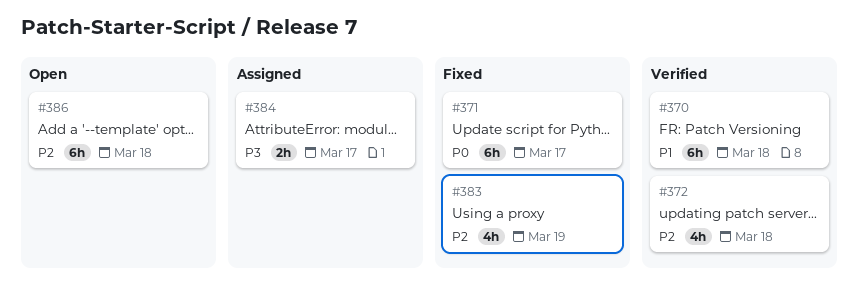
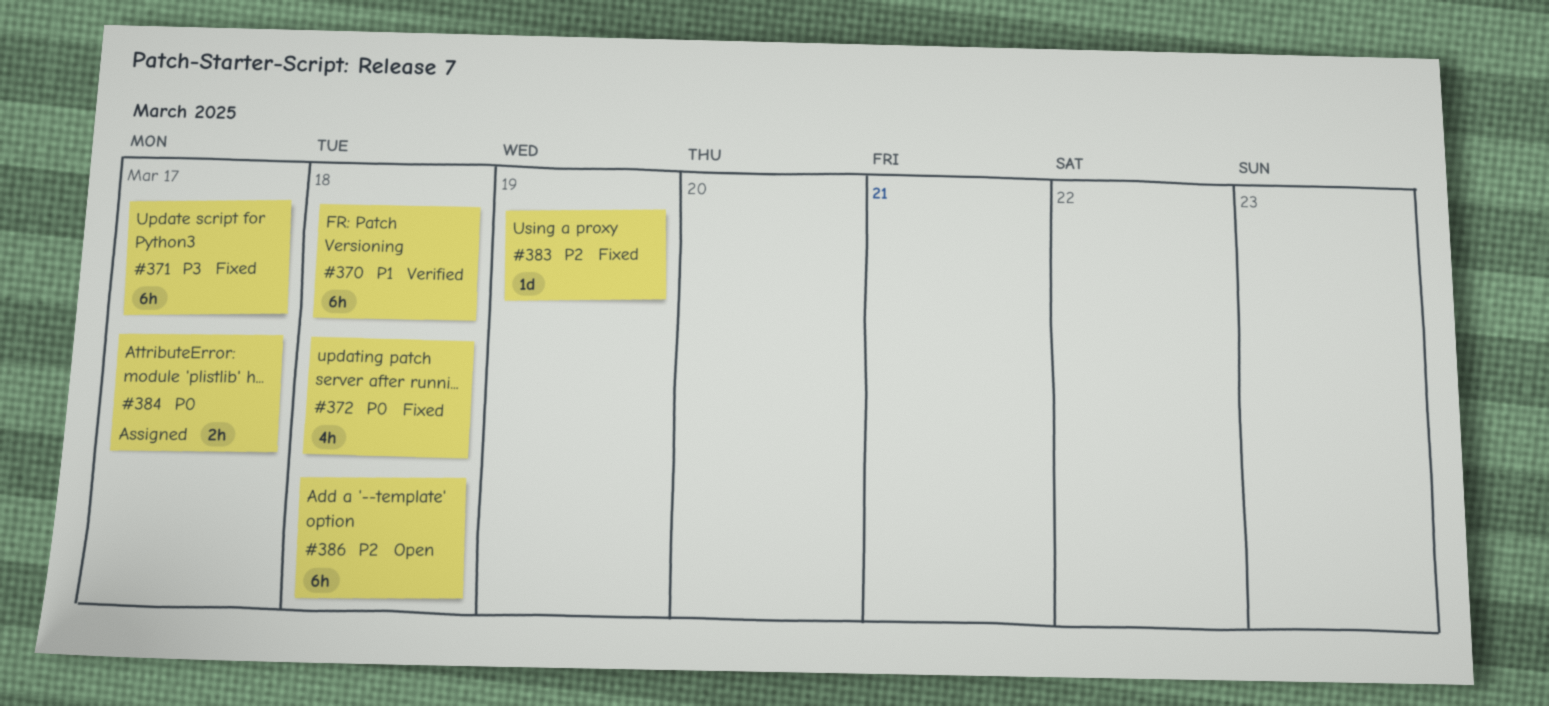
#371, priority: P0 -> P3
#372, status: Verified -> Fixed
#372, priority: P2 -> P0
#383, estimate: 4h -> 1d
#384, priority: P3 -> P0

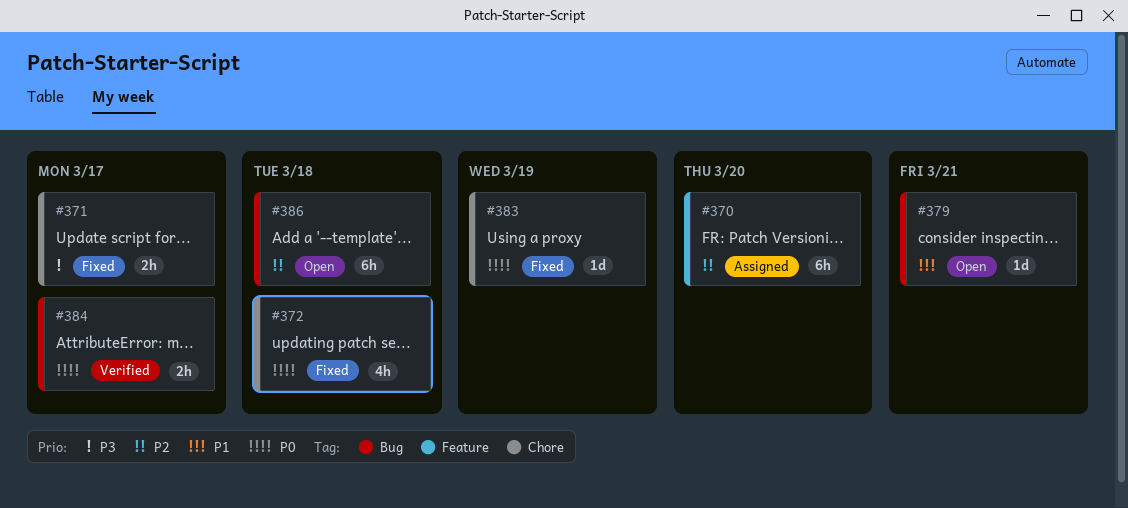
#370, status: Verified -> Assigned
#370, priority: P1 -> P2
#370, due: Mar 18 -> Mar 20
#371, estimate: 6h -> 2h
#379: none -> present
#383, priority: P2 -> P0
#384, status: Assigned -> Verified

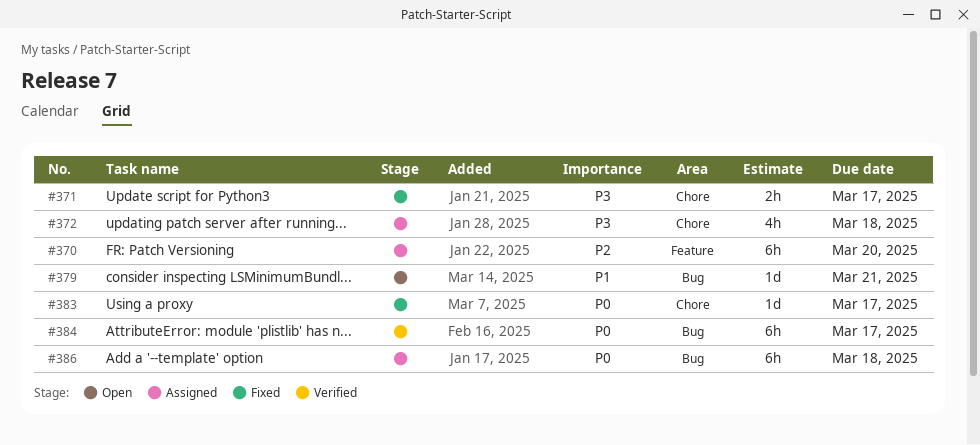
#372, status: Fixed -> Assigned
#372, priority: P0 -> P3
#383, due: Mar 19 -> Mar 17
#384, estimate: 2h -> 6h
#386, status: Open -> Assigned
#386, priority: P2 -> P0

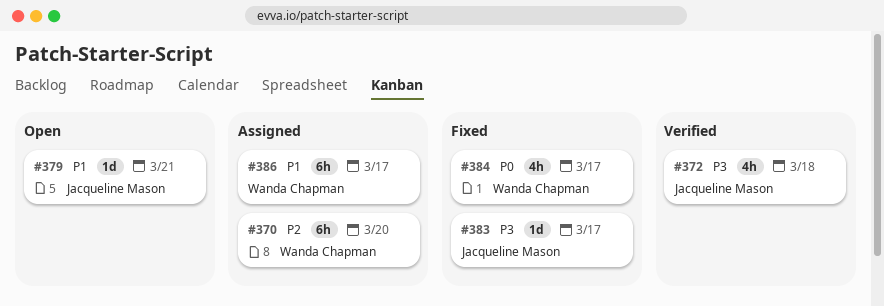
#371: present -> none
#372, status: Assigned -> Verified
#383, priority: P0 -> P3
#384, status: Verified -> Fixed
#384, estimate: 6h -> 4h
#386, priority: P0 -> P1
#386, due: Mar 18 -> Mar 17

